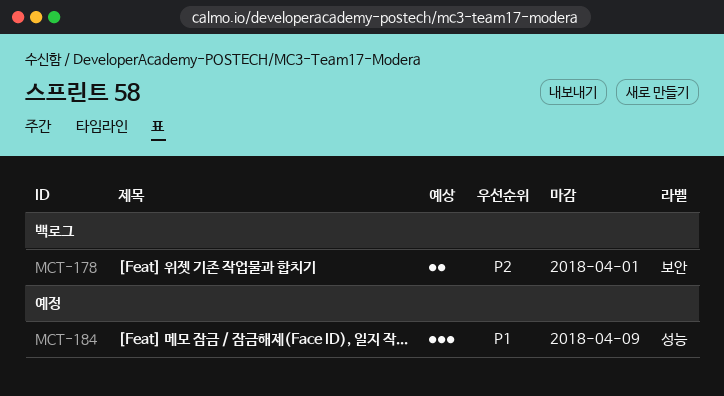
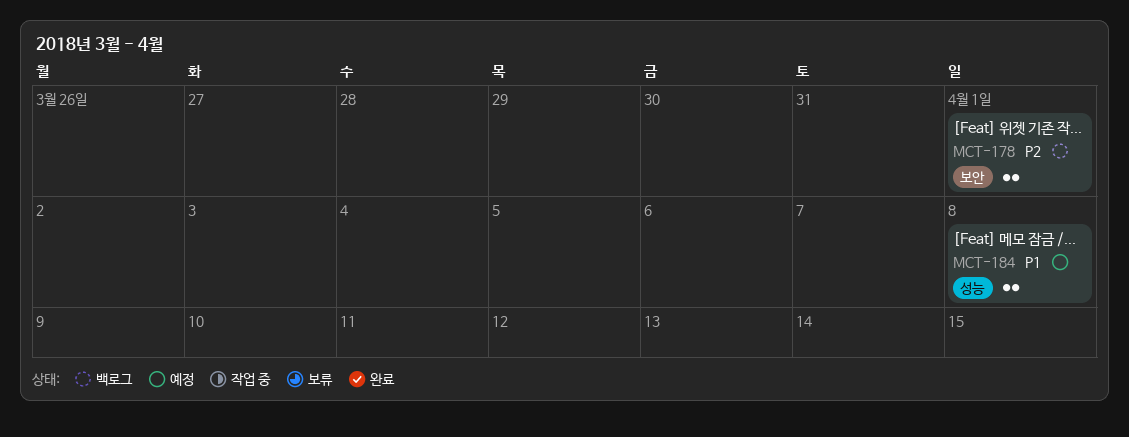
MCT-184, estimate: 3 -> 2
MCT-184, due: Apr 9 -> Apr 8

